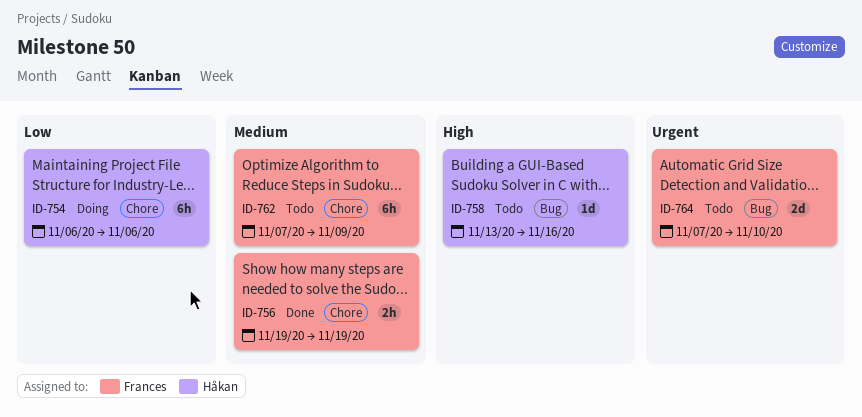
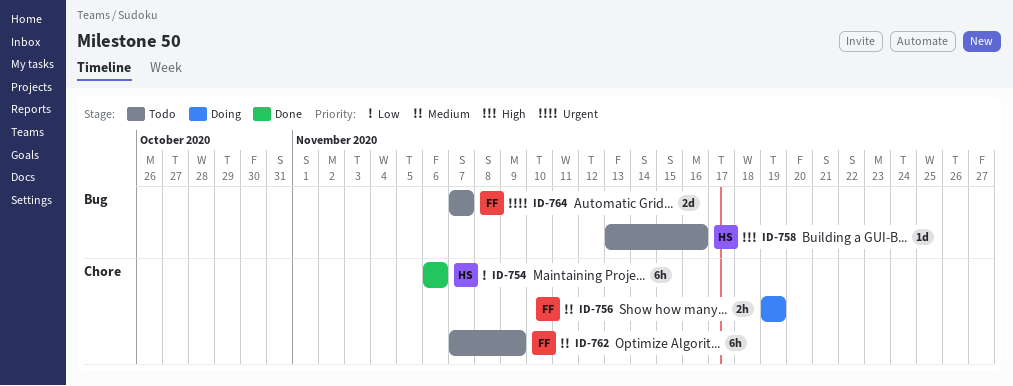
ID-754, status: Doing -> Done
ID-756, status: Done -> Doing
ID-764, due: Nov 10 -> Nov 7

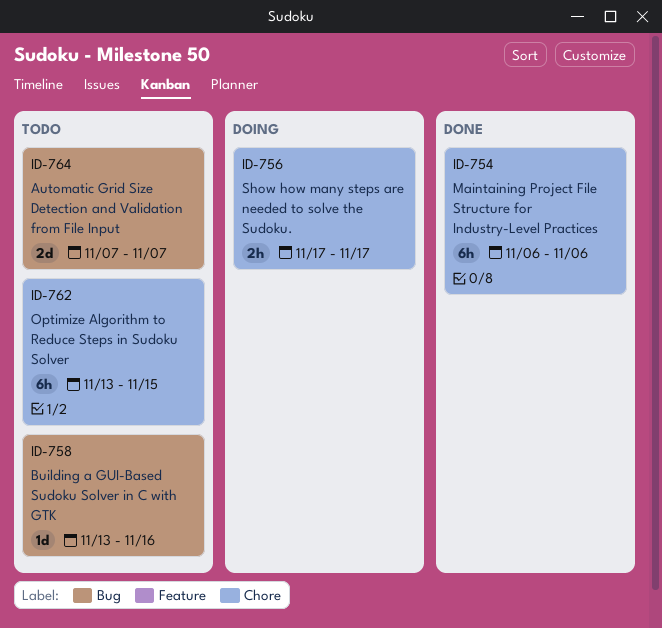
ID-756, start: Nov 19 -> Nov 17
ID-756, due: Nov 19 -> Nov 17
ID-762, start: Nov 7 -> Nov 13
ID-762, due: Nov 9 -> Nov 15

